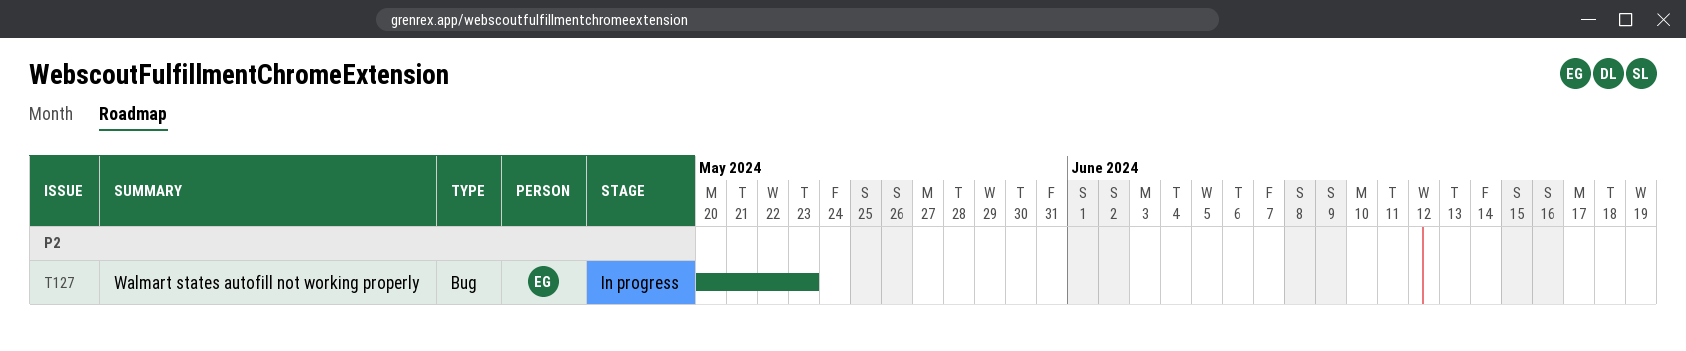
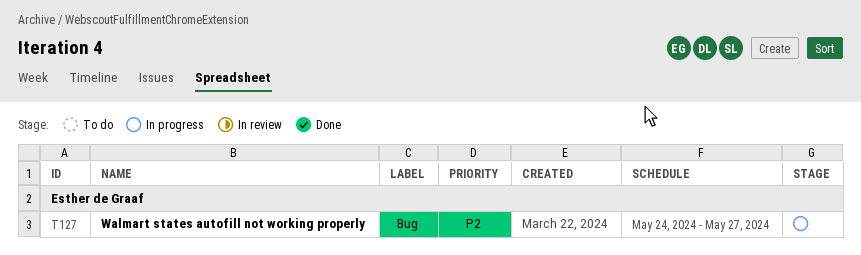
T127, start: May 20 -> May 24
T127, due: May 23 -> May 27

